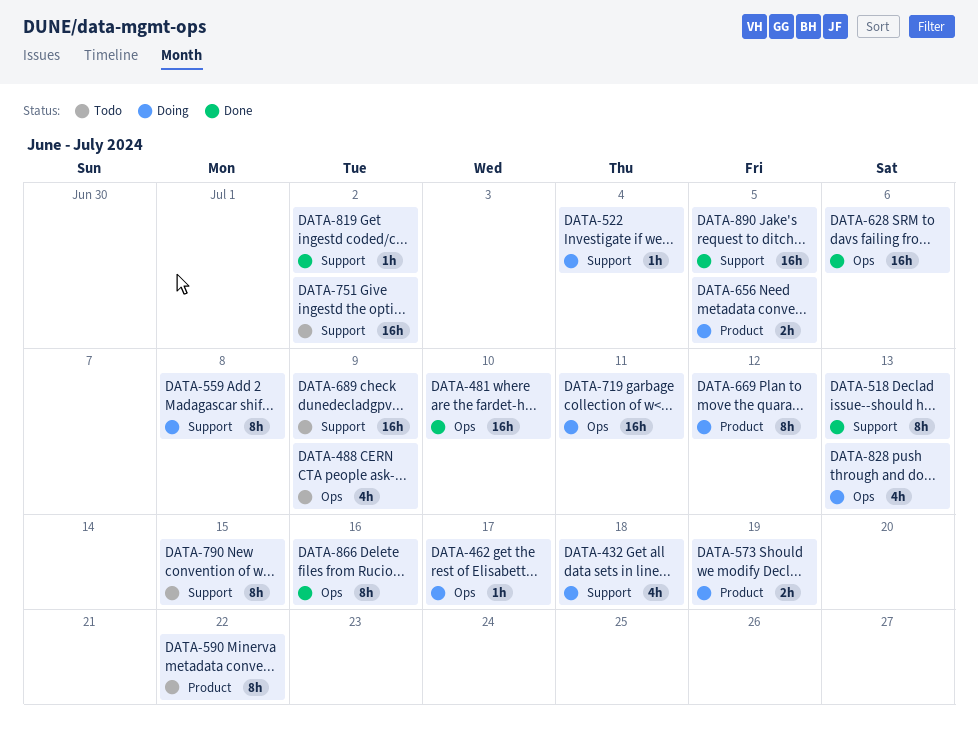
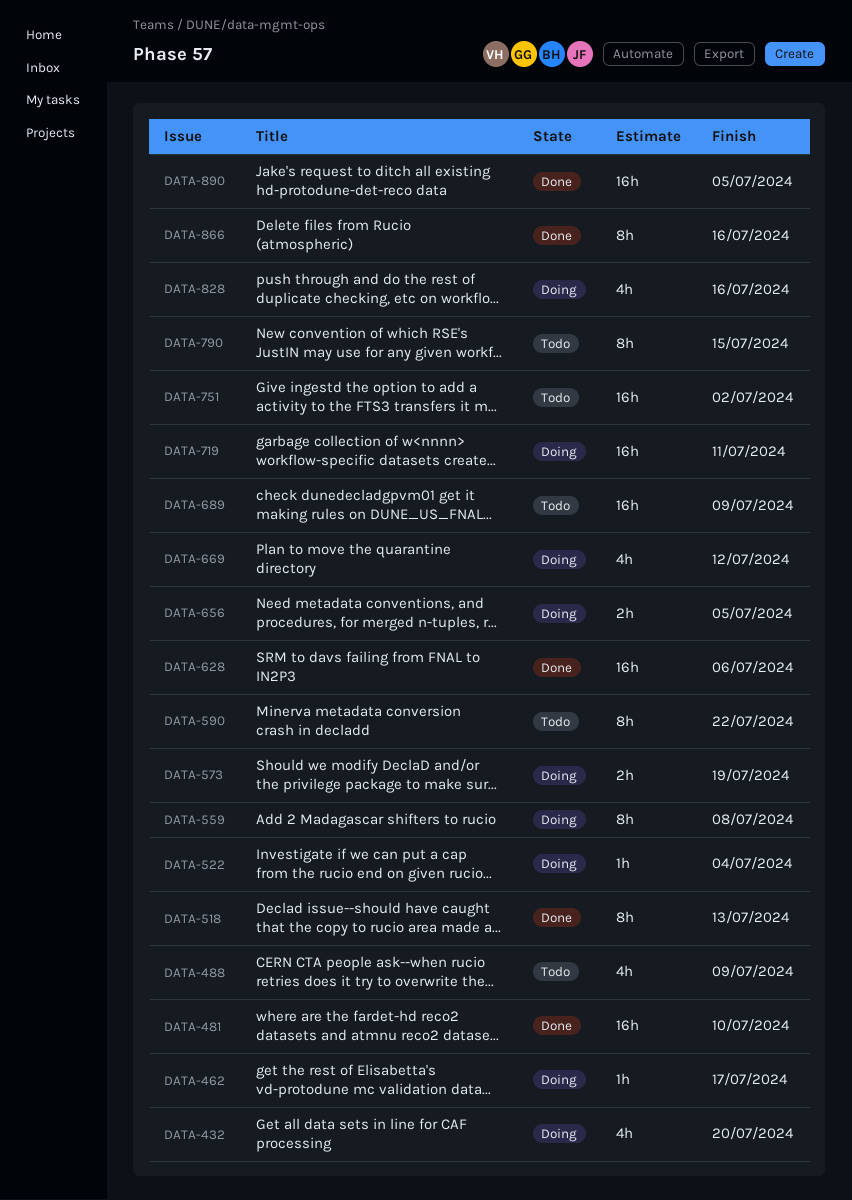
DATA-432, due: Jul 18 -> Jul 20
DATA-669, estimate: 8h -> 4h
DATA-819: present -> none
DATA-828, due: Jul 13 -> Jul 16

